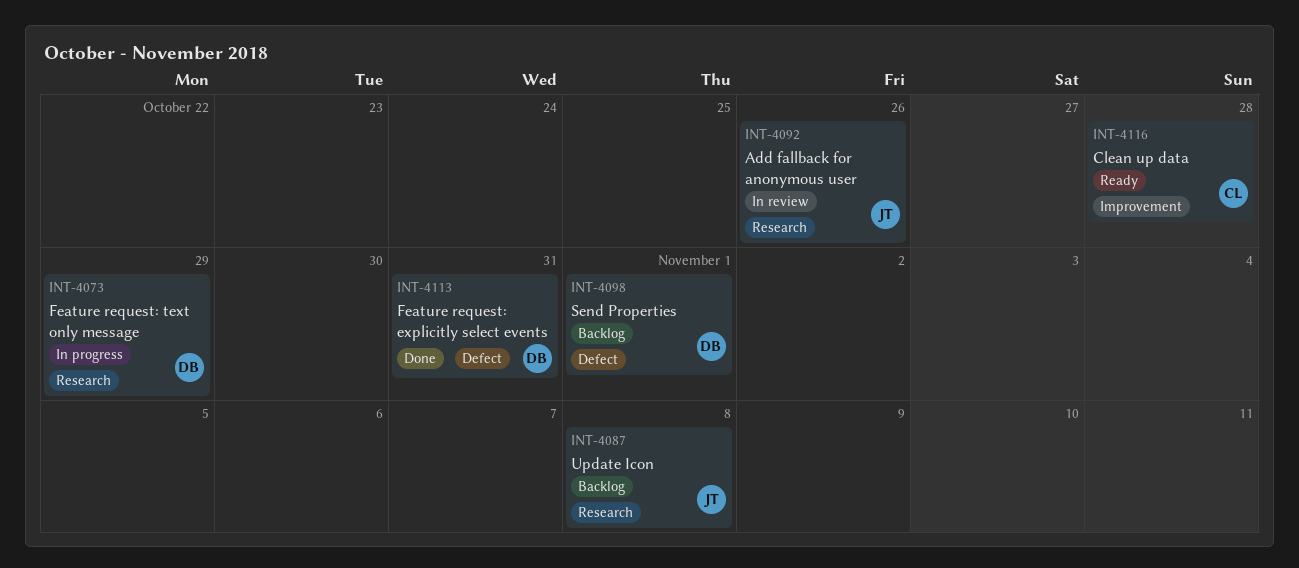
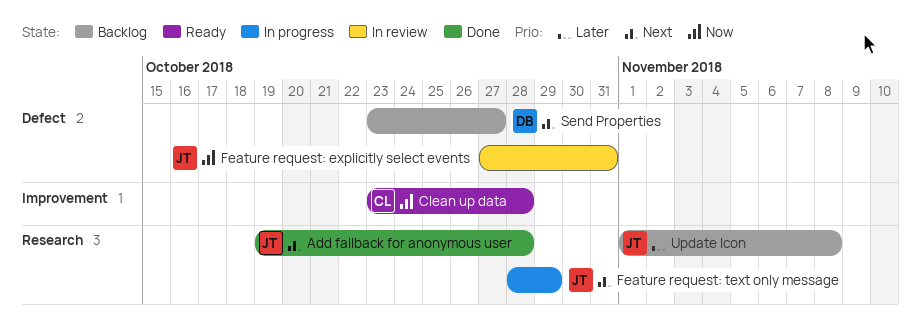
Add fallback for anonymous user, status: In review -> Done
Add fallback for anonymous user, due: Oct 26 -> Oct 28
Feature request: explicitly select events, status: Done -> In review
Feature request: explicitly select events, owner: DB -> JT
Feature request: text only message, owner: DB -> JT
Send Properties, due: Nov 1 -> Oct 27

